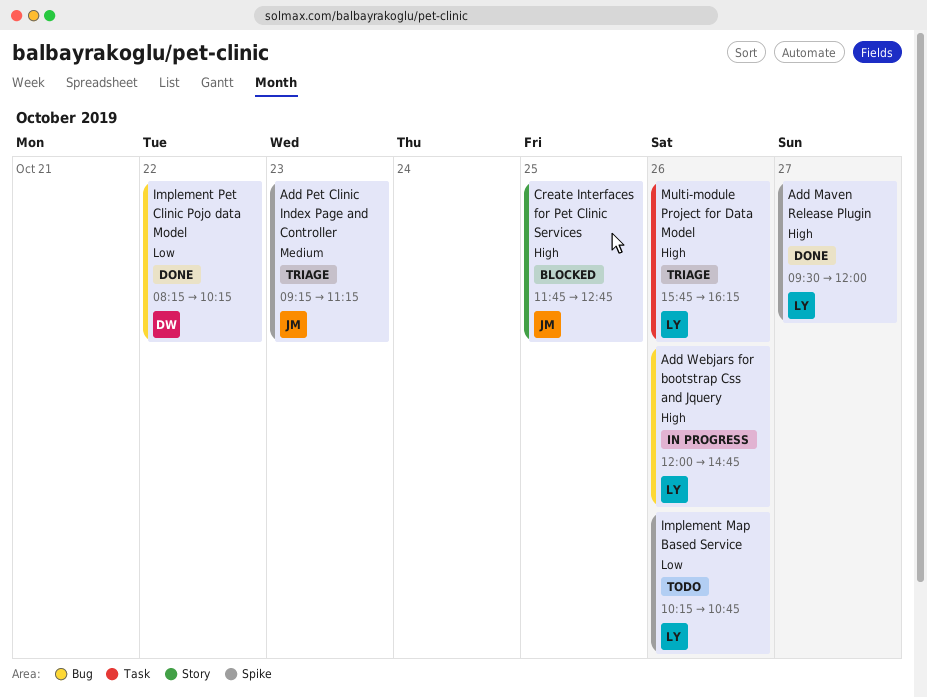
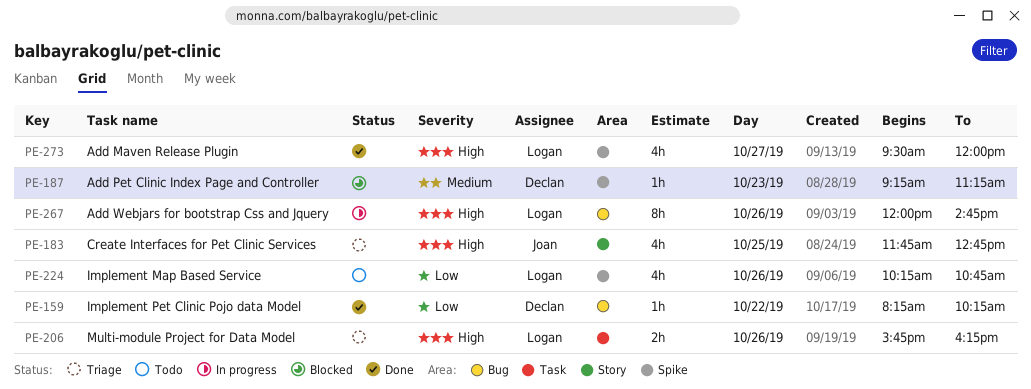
Add Pet Clinic Index Page and Controller, status: Triage -> Blocked
Add Pet Clinic Index Page and Controller, owner: Joan -> Declan
Create Interfaces for Pet Clinic Services, status: Blocked -> Triage

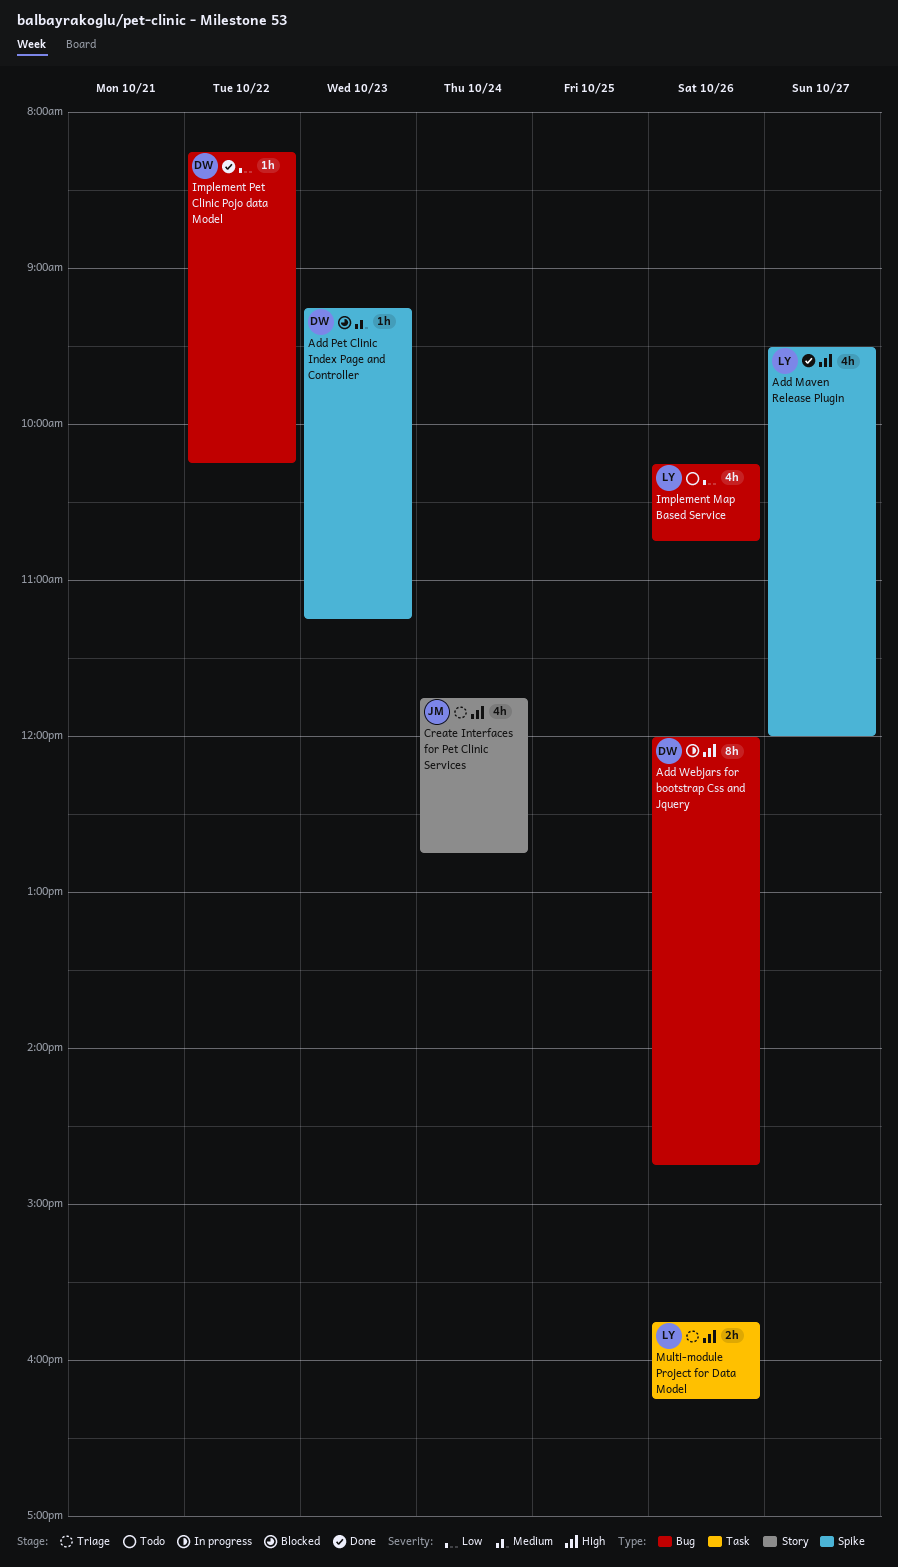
Add Webjars for bootstrap Css and Jquery, owner: Logan -> Declan
Create Interfaces for Pet Clinic Services, day: Oct 25 -> Oct 24
Implement Map Based Service, label: Spike -> Bug

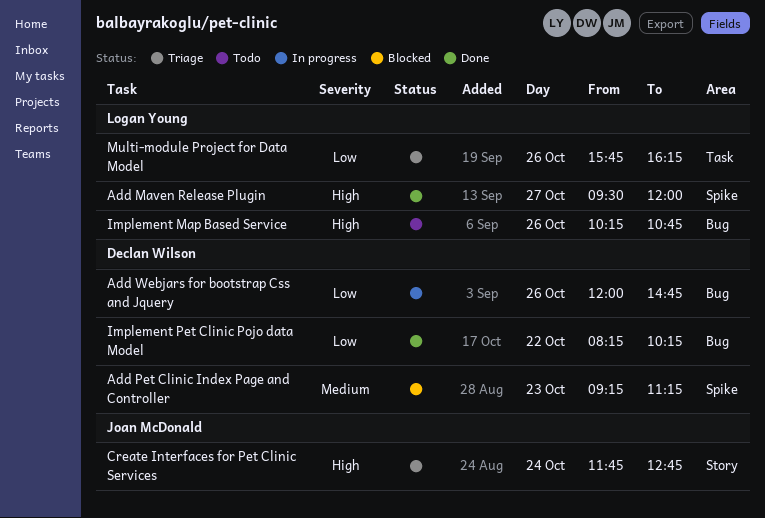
Add Webjars for bootstrap Css and Jquery, priority: High -> Low
Implement Map Based Service, priority: Low -> High
Multi-module Project for Data Model, priority: High -> Low

